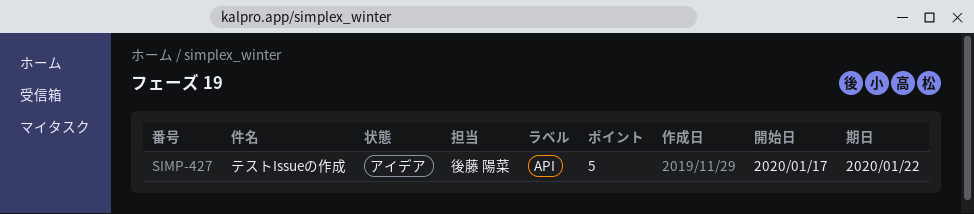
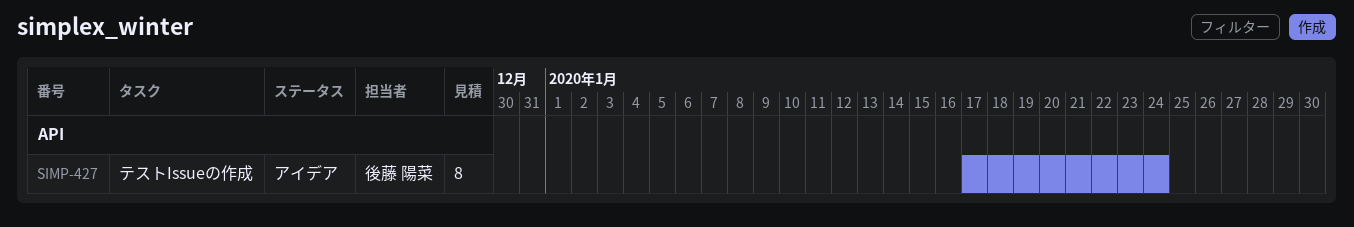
SIMP-427, estimate: 5 -> 8
SIMP-427, due: Jan 22 -> Jan 24

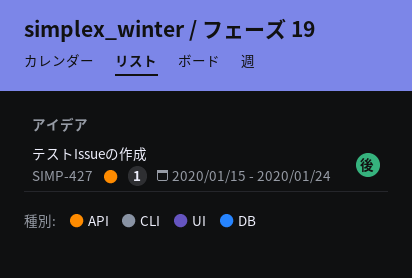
SIMP-427, estimate: 8 -> 1
SIMP-427, start: Jan 17 -> Jan 15

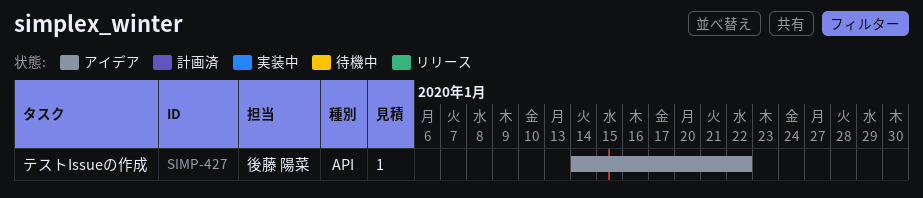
SIMP-427, start: Jan 15 -> Jan 14
SIMP-427, due: Jan 24 -> Jan 22

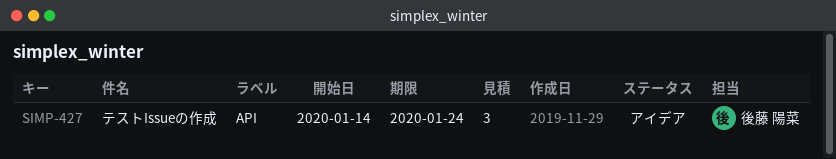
SIMP-427, estimate: 1 -> 3
SIMP-427, due: Jan 22 -> Jan 24

